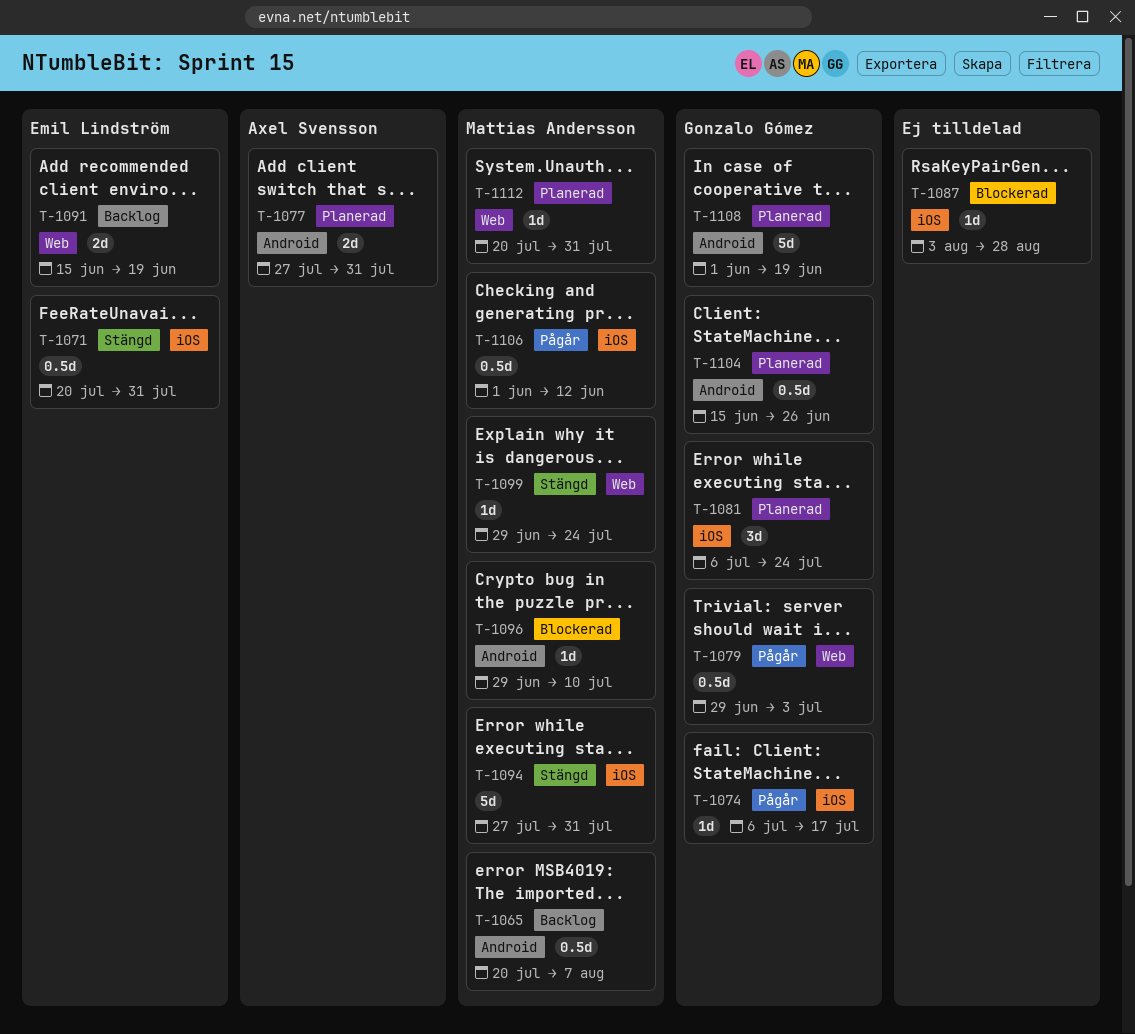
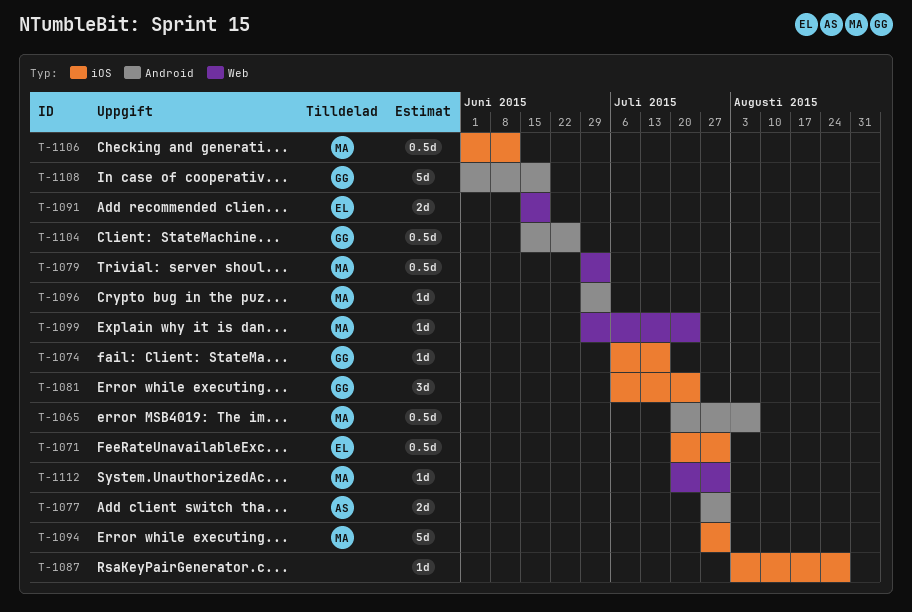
T-1079, owner: Gonzalo Gómez -> Mattias Andersson
T-1096, due: Jul 10 -> Jul 3

